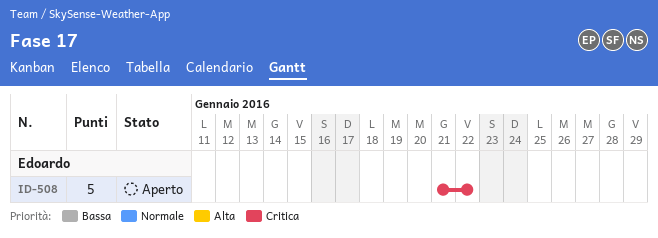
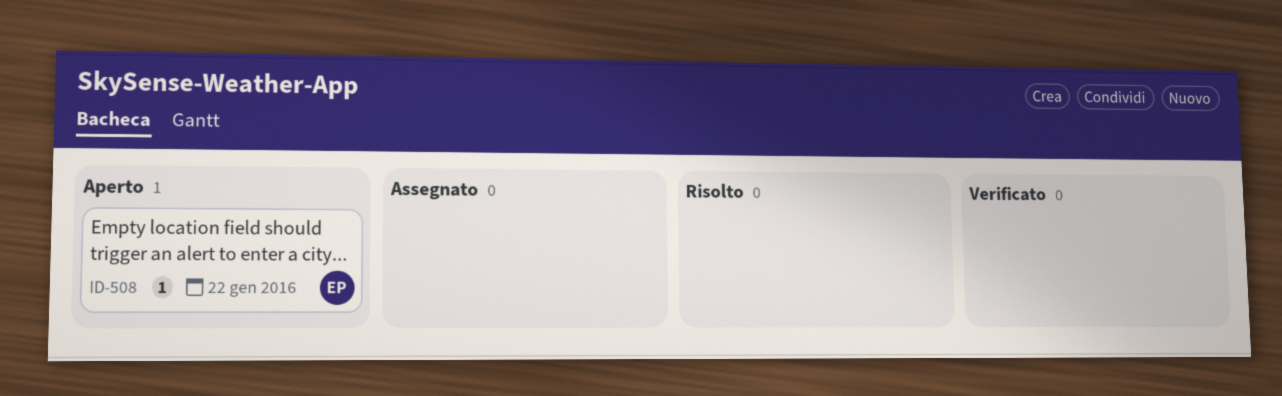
ID-508, estimate: 5 -> 1

